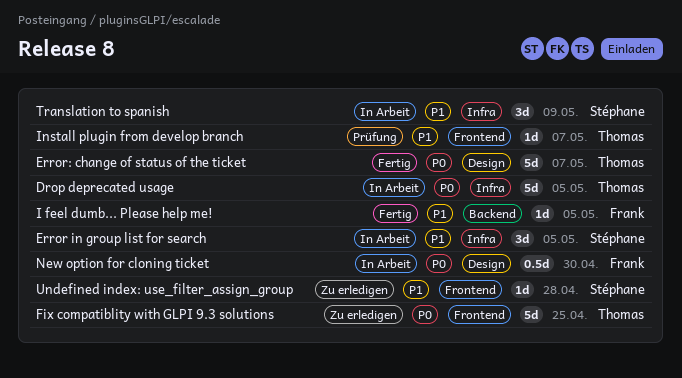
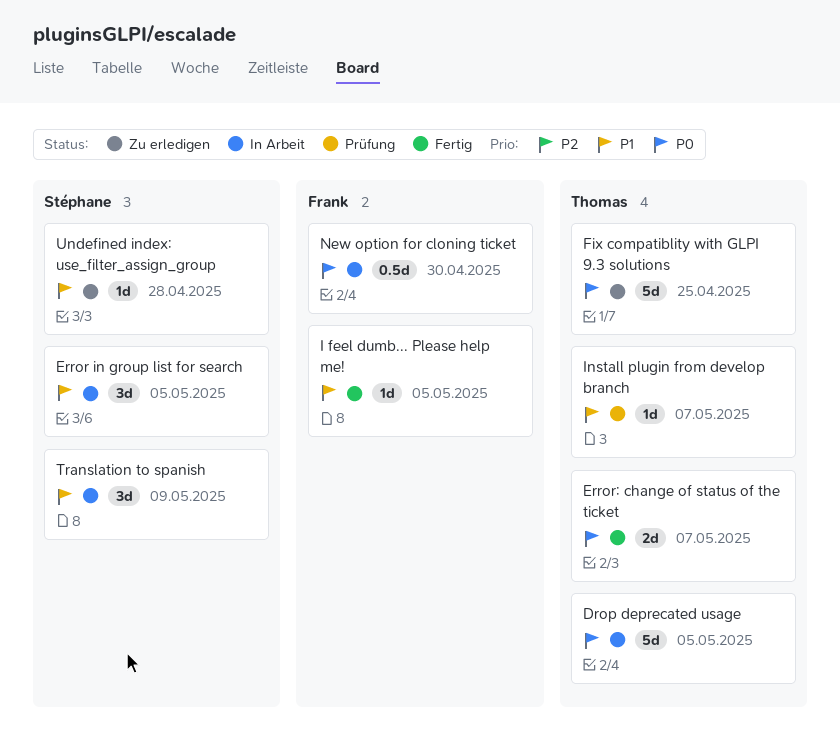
Error: change of status of the ticket, estimate: 5d -> 2d

